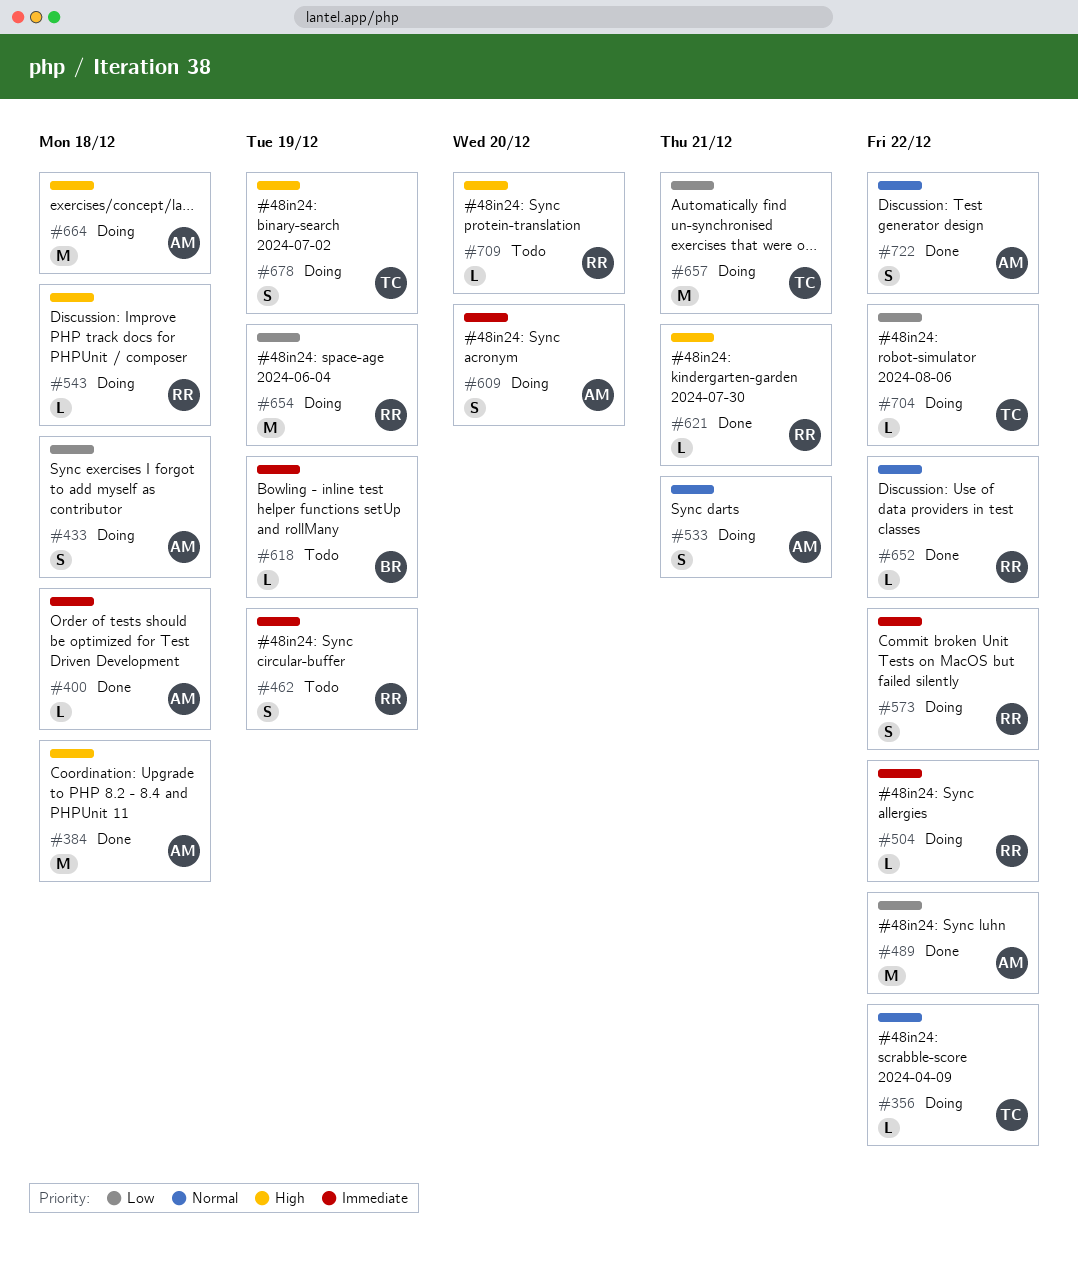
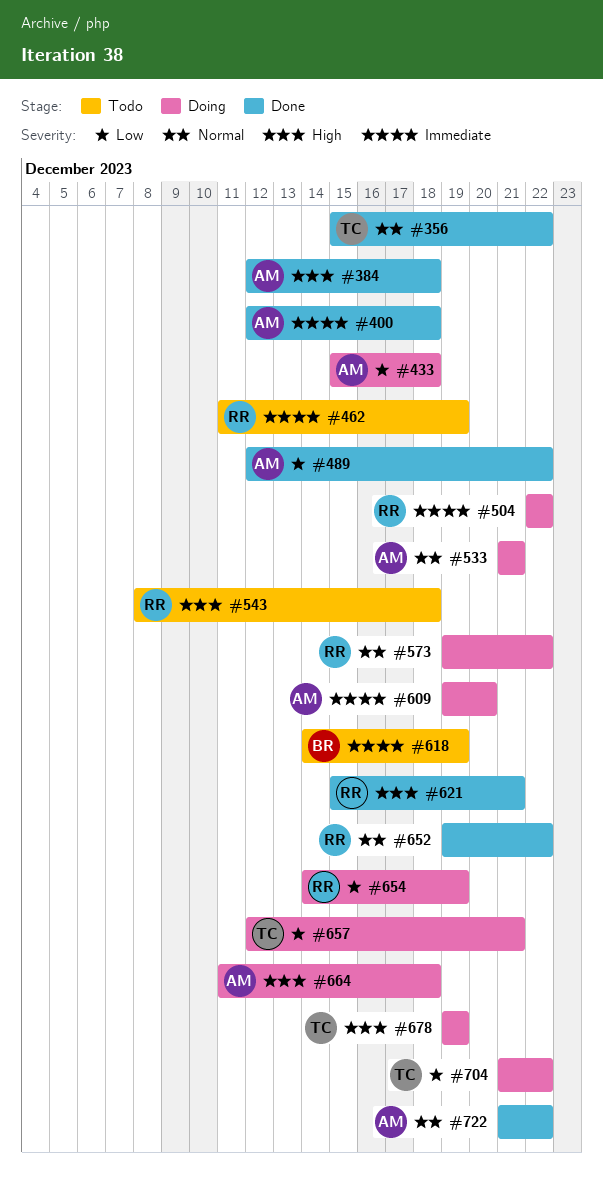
#356, status: Doing -> Done
#543, status: Doing -> Todo
#573, priority: Immediate -> Normal
#709: present -> none

